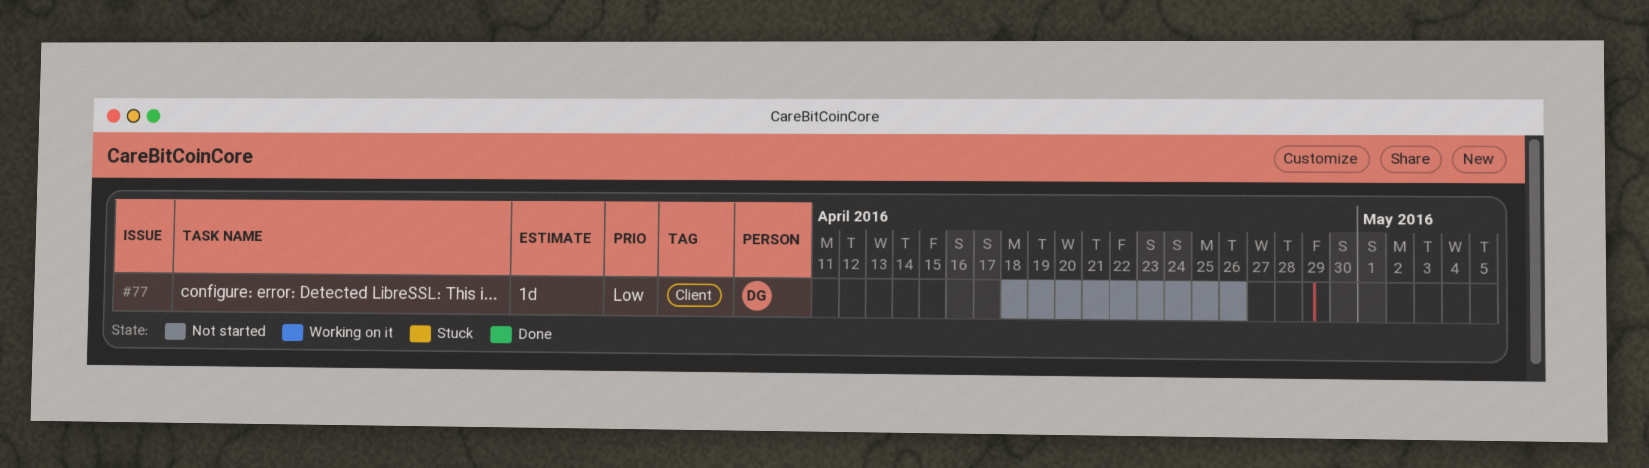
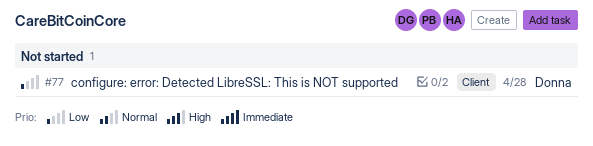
#77, due: Apr 26 -> Apr 28

